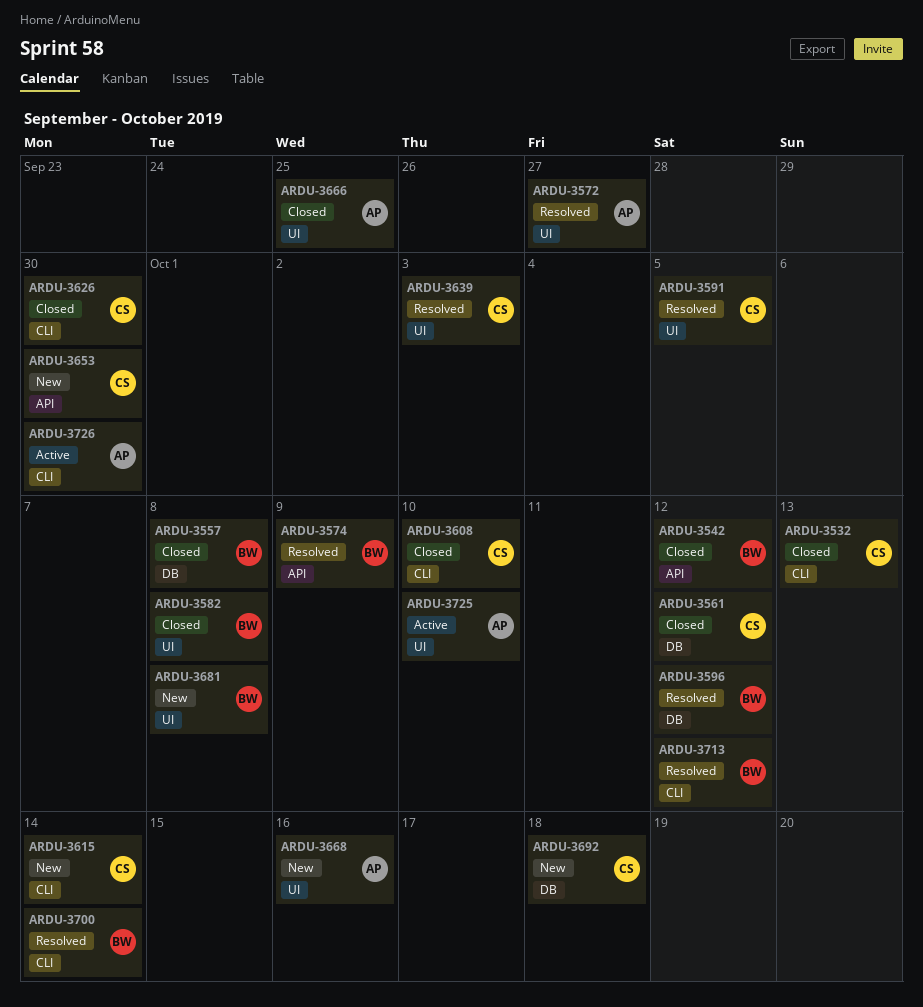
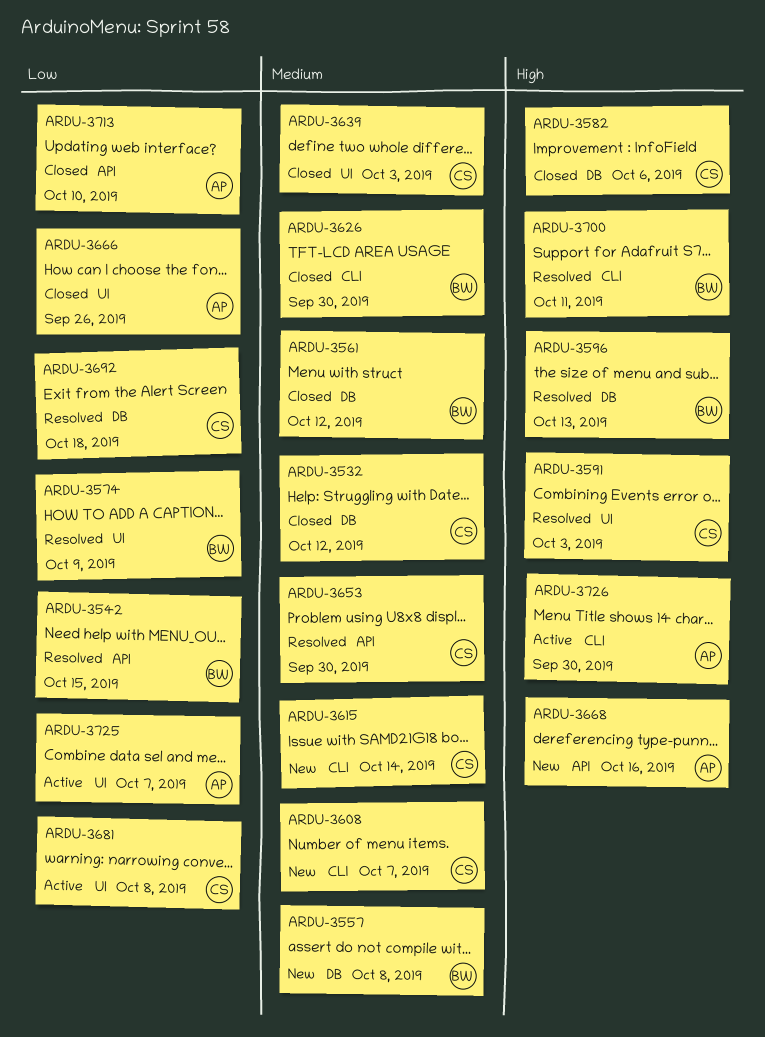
ARDU-3532, label: CLI -> DB
ARDU-3532, due: Oct 13 -> Oct 12
ARDU-3542, status: Closed -> Resolved
ARDU-3542, due: Oct 12 -> Oct 15
ARDU-3557, status: Closed -> New
ARDU-3561, owner: CS -> BW
ARDU-3572: present -> none
ARDU-3574, label: API -> UI
ARDU-3582, owner: BW -> CS
ARDU-3582, label: UI -> DB
ARDU-3582, due: Oct 8 -> Oct 6
ARDU-3591, due: Oct 5 -> Oct 3
ARDU-3596, due: Oct 12 -> Oct 13
ARDU-3608, status: Closed -> New
ARDU-3608, due: Oct 10 -> Oct 7
ARDU-3626, owner: CS -> BW
ARDU-3639, status: Resolved -> Closed
ARDU-3653, status: New -> Resolved
ARDU-3666, due: Sep 25 -> Sep 26
ARDU-3668, label: UI -> API
ARDU-3681, status: New -> Active
ARDU-3681, owner: BW -> CS
ARDU-3692, status: New -> Resolved
ARDU-3700, due: Oct 14 -> Oct 11
ARDU-3713, status: Resolved -> Closed
ARDU-3713, owner: BW -> AP
ARDU-3713, label: CLI -> API
ARDU-3713, due: Oct 12 -> Oct 10
ARDU-3725, due: Oct 10 -> Oct 7

